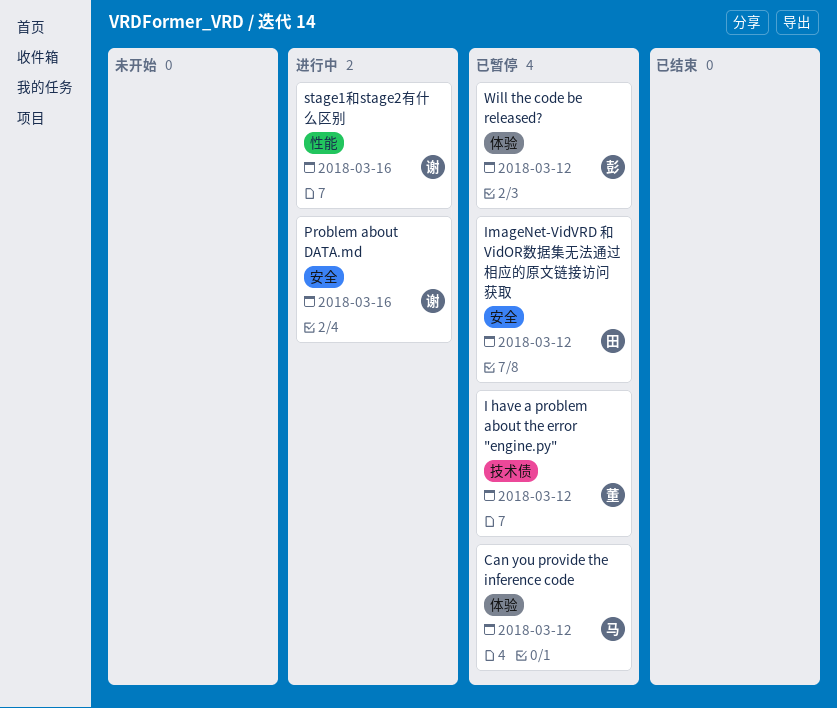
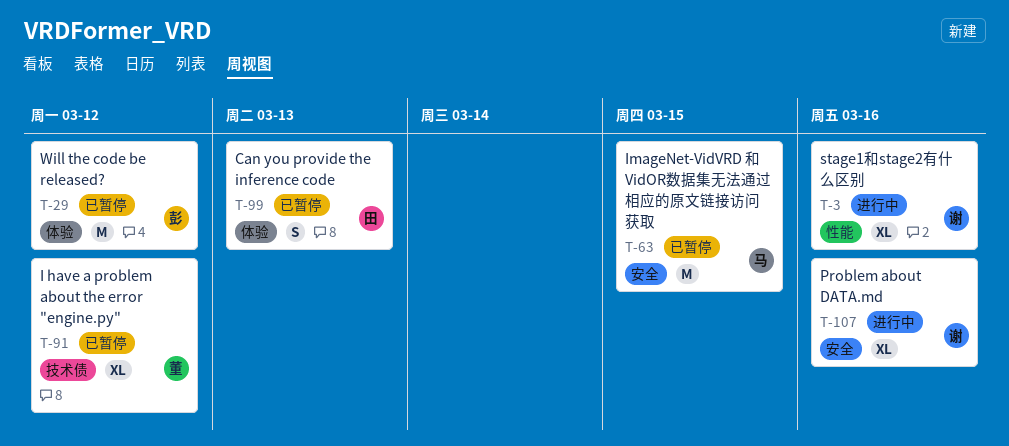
Can you provide the inference code, owner: 马 -> 田
Can you provide the inference code, due: Mar 12 -> Mar 13
ImageNet-VidVRD 和 VidOR数据集无法通过相应的原文链接访问获取, owner: 田 -> 马
ImageNet-VidVRD 和 VidOR数据集无法通过相应的原文链接访问获取, due: Mar 12 -> Mar 15

